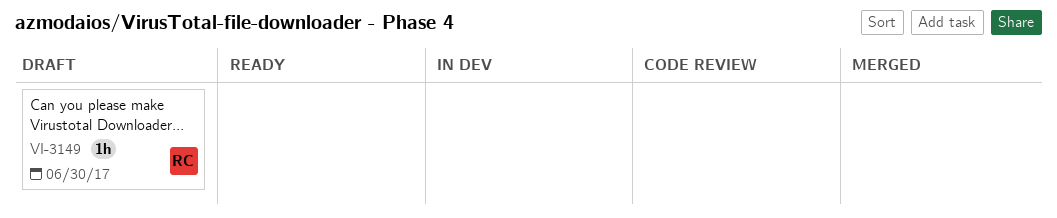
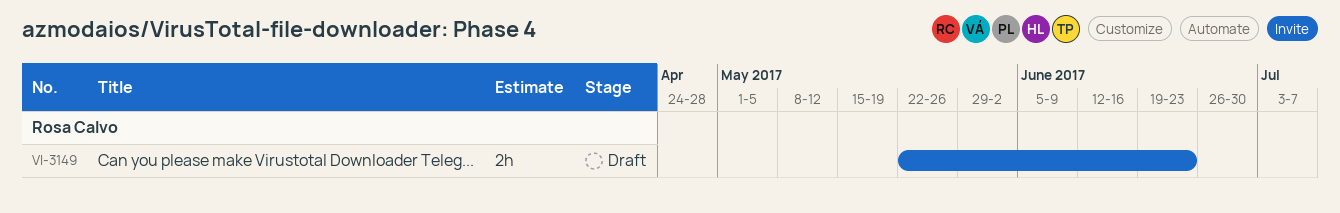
VI-3149, estimate: 1h -> 2h
VI-3149, due: Jun 30 -> Jun 23

